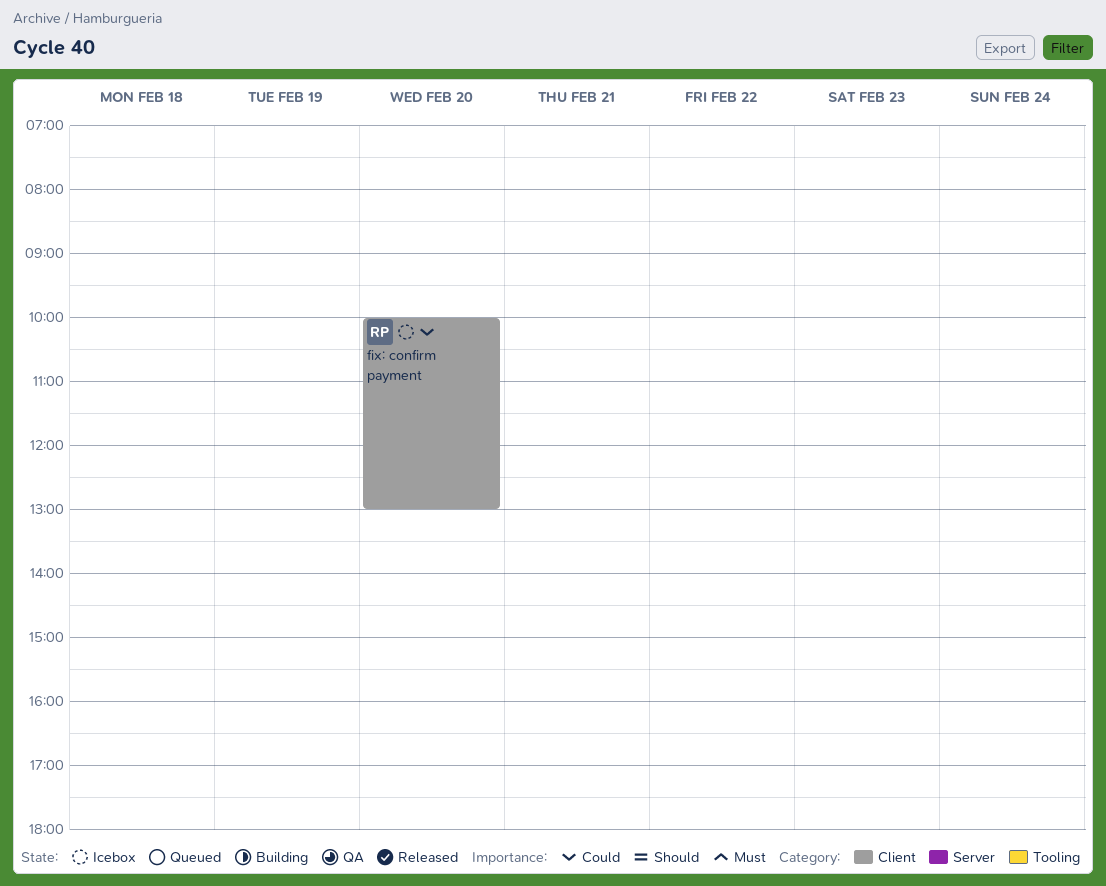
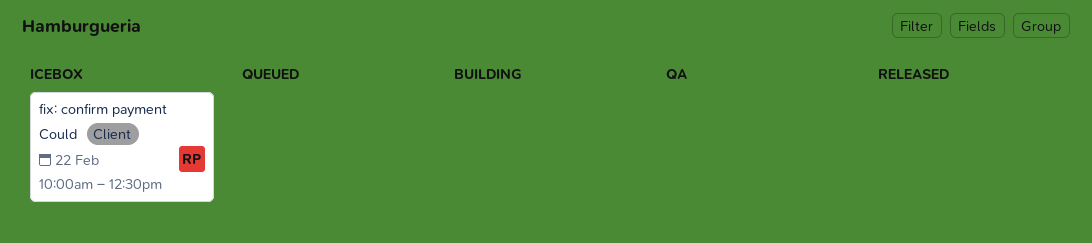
fix: confirm payment, day: Feb 20 -> Feb 22
fix: confirm payment, ends: 13:00 -> 12:30

